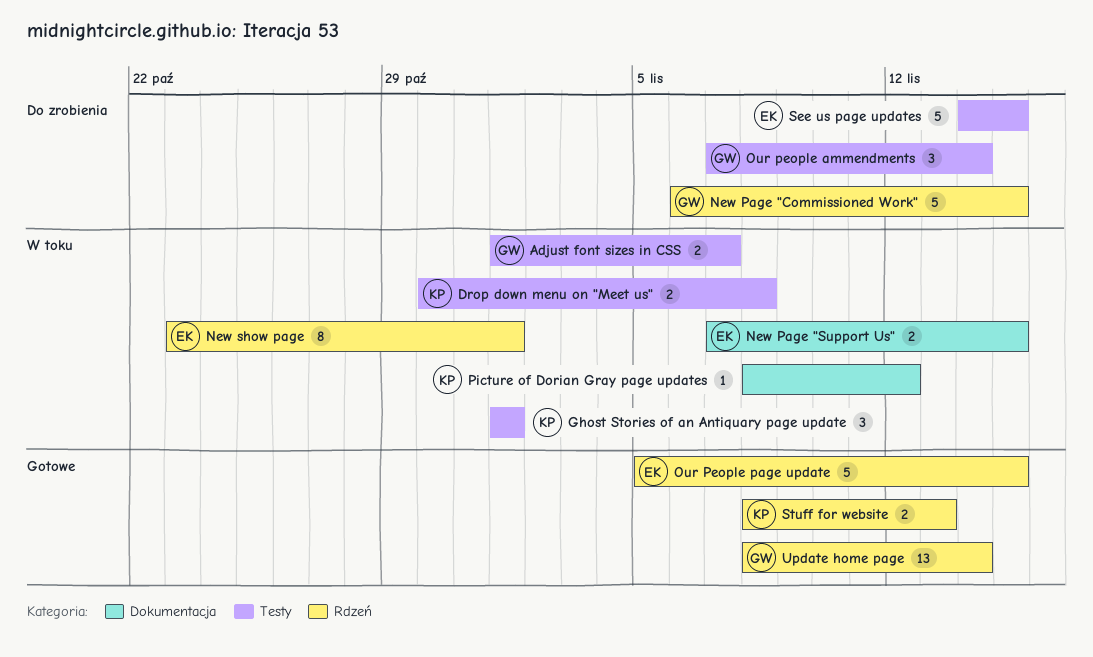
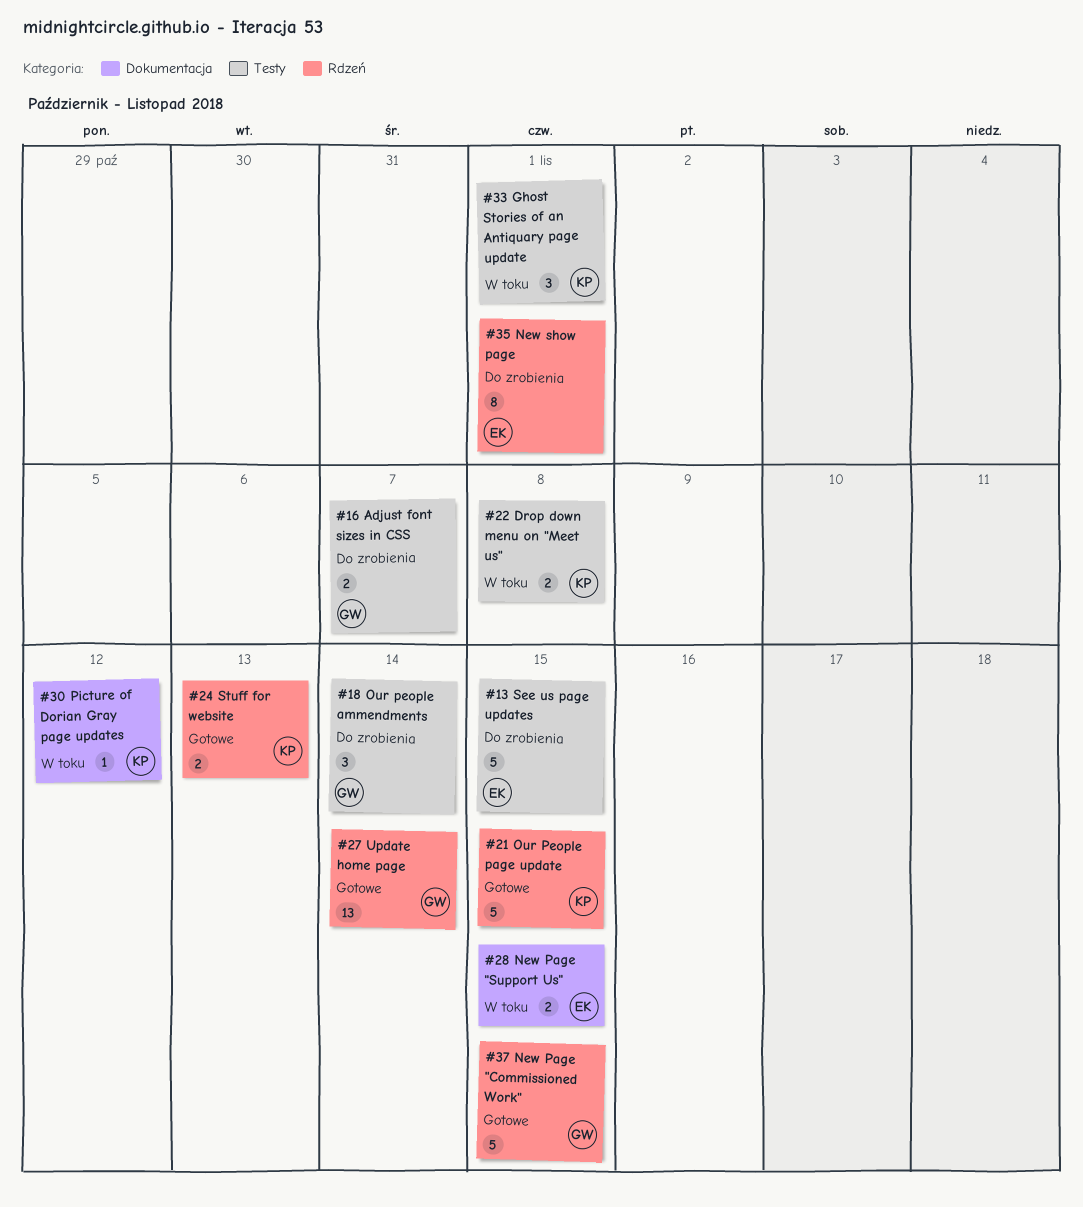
Adjust font sizes in CSS, status: W toku -> Do zrobienia
New Page "Commissioned Work", status: Do zrobienia -> Gotowe
New show page, status: W toku -> Do zrobienia
Our People page update, owner: EK -> KP

